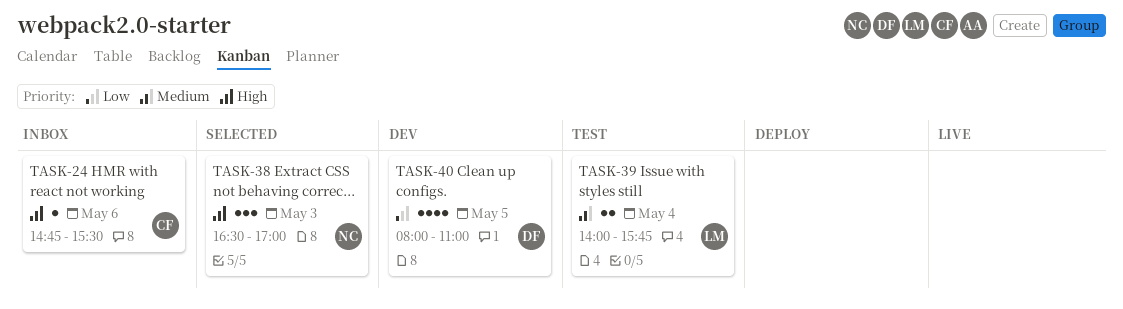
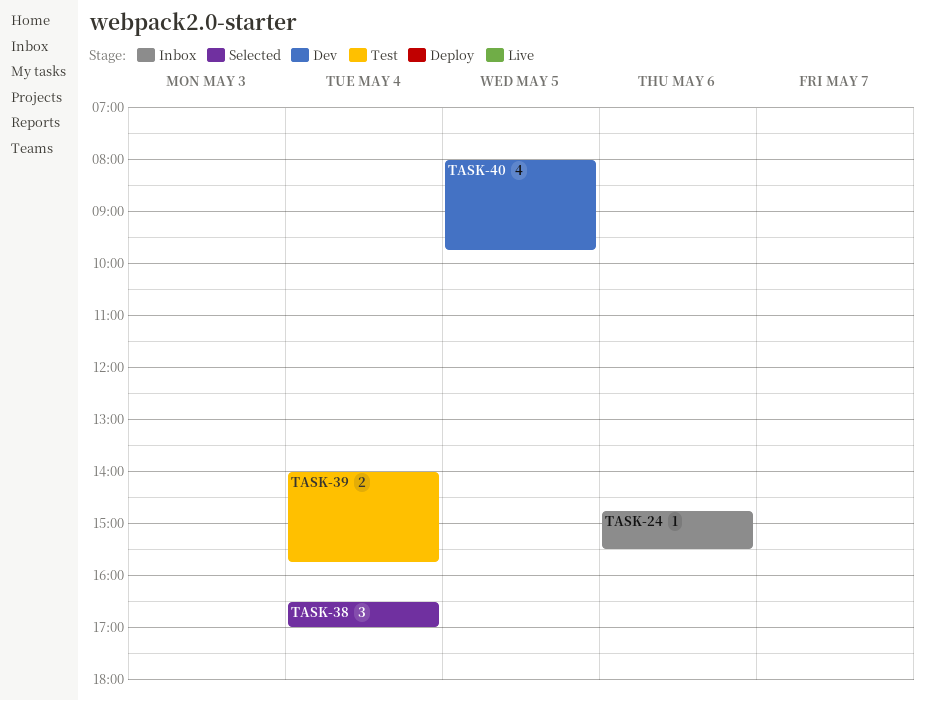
TASK-38, day: May 3 -> May 4
TASK-40, ends: 11:00 -> 09:45

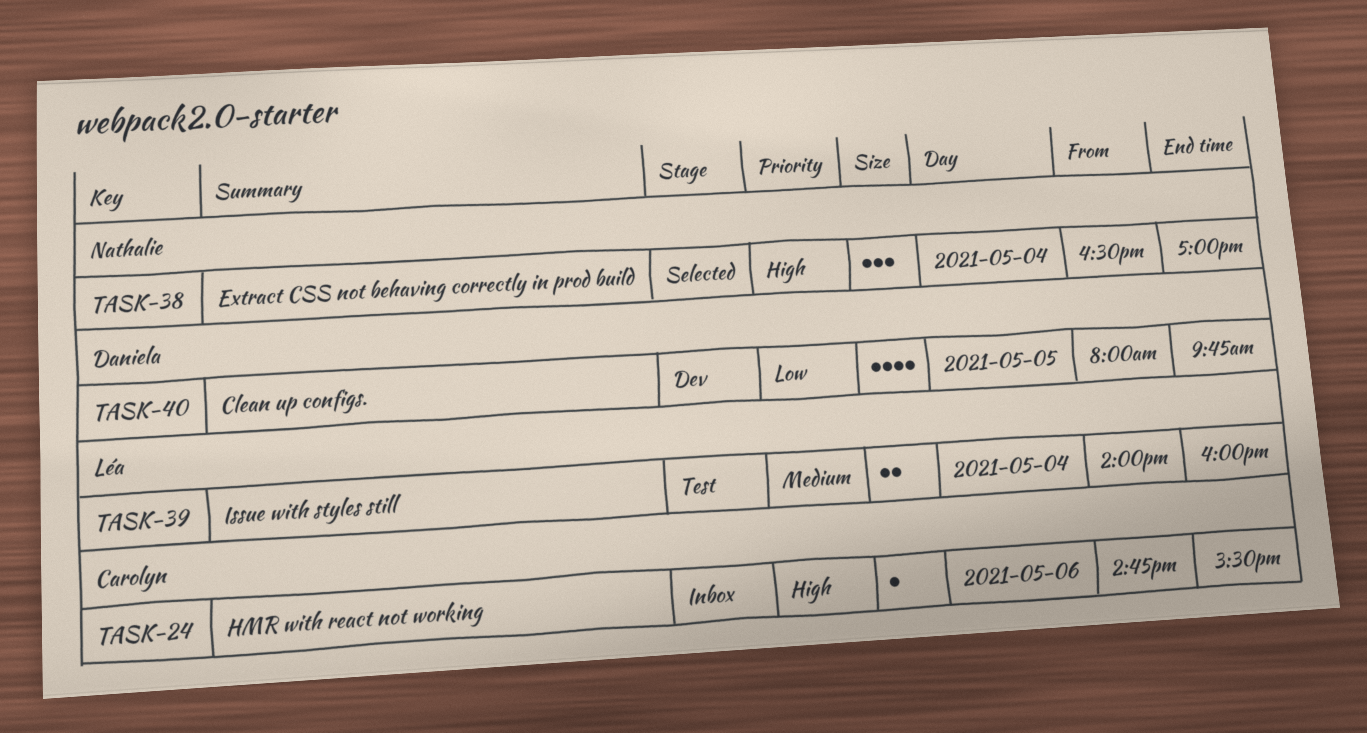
TASK-39, ends: 15:45 -> 16:00

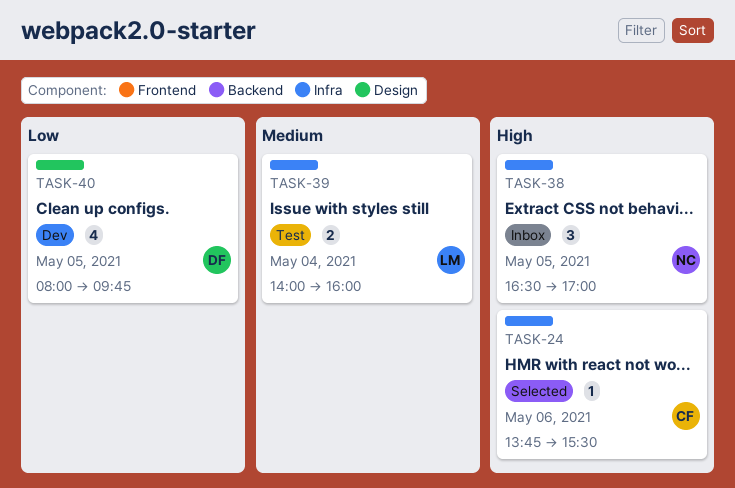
TASK-24, status: Inbox -> Selected
TASK-24, begins: 14:45 -> 13:45
TASK-38, status: Selected -> Inbox
TASK-38, day: May 4 -> May 5

